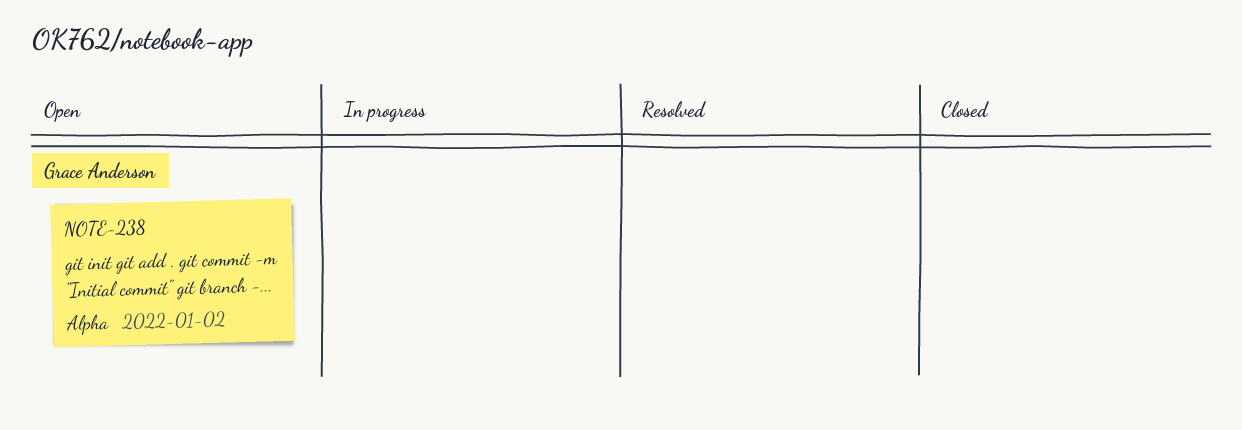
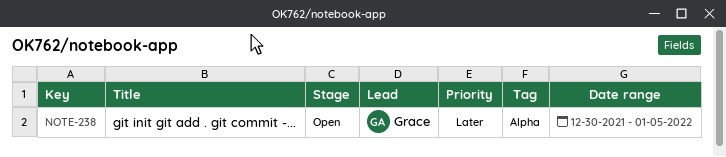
NOTE-238, due: Jan 2 -> Jan 5

